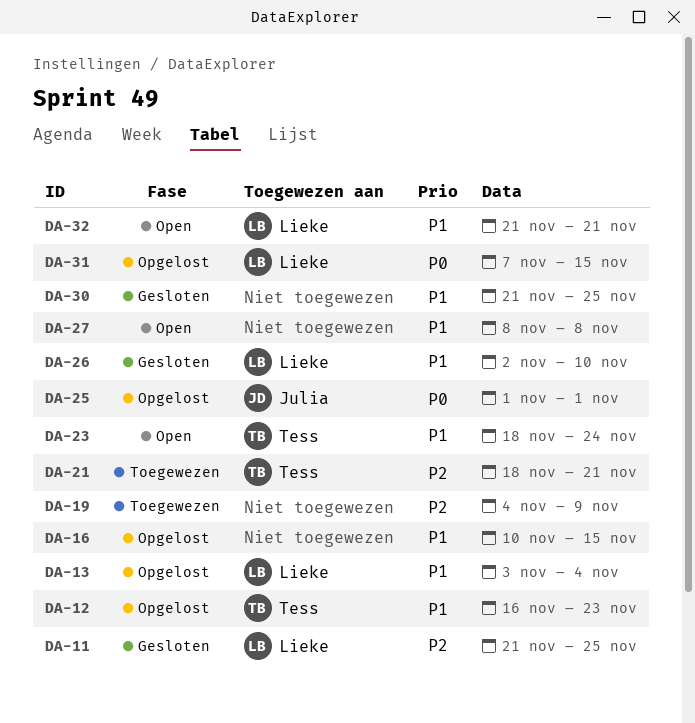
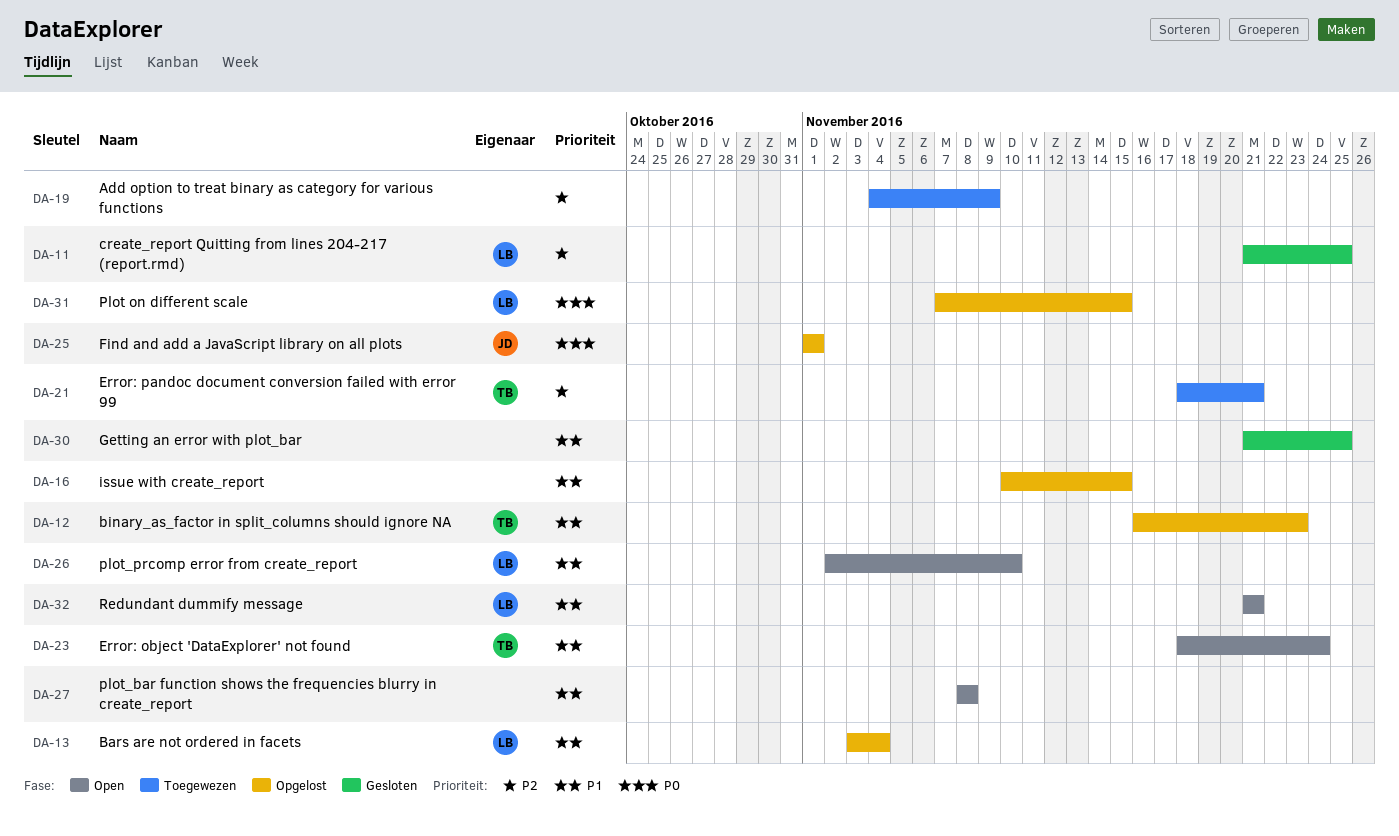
DA-26, status: Gesloten -> Open

